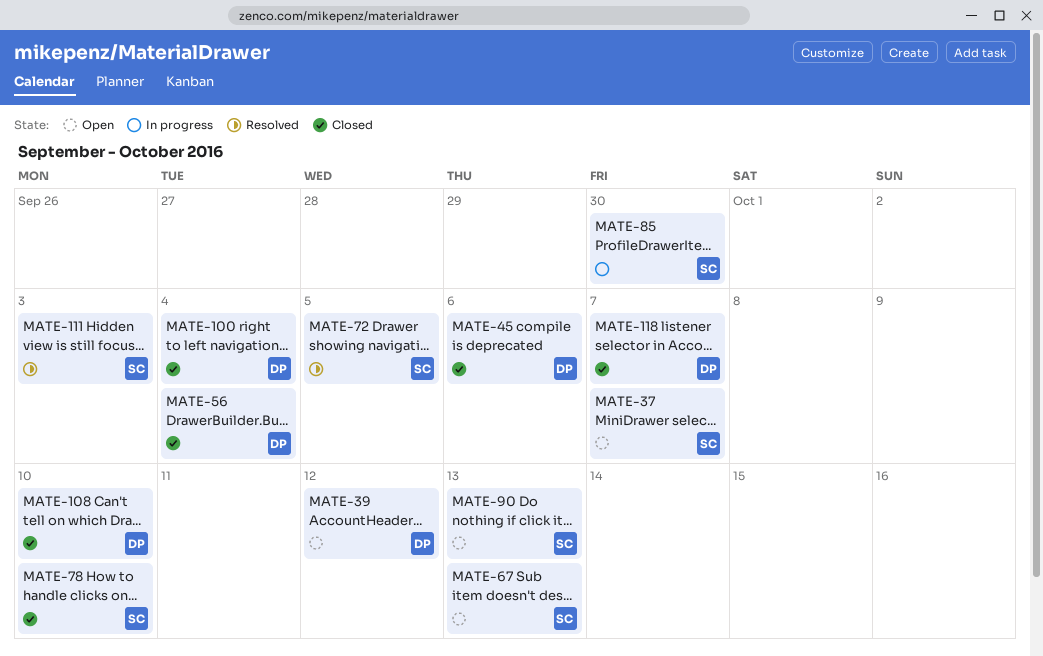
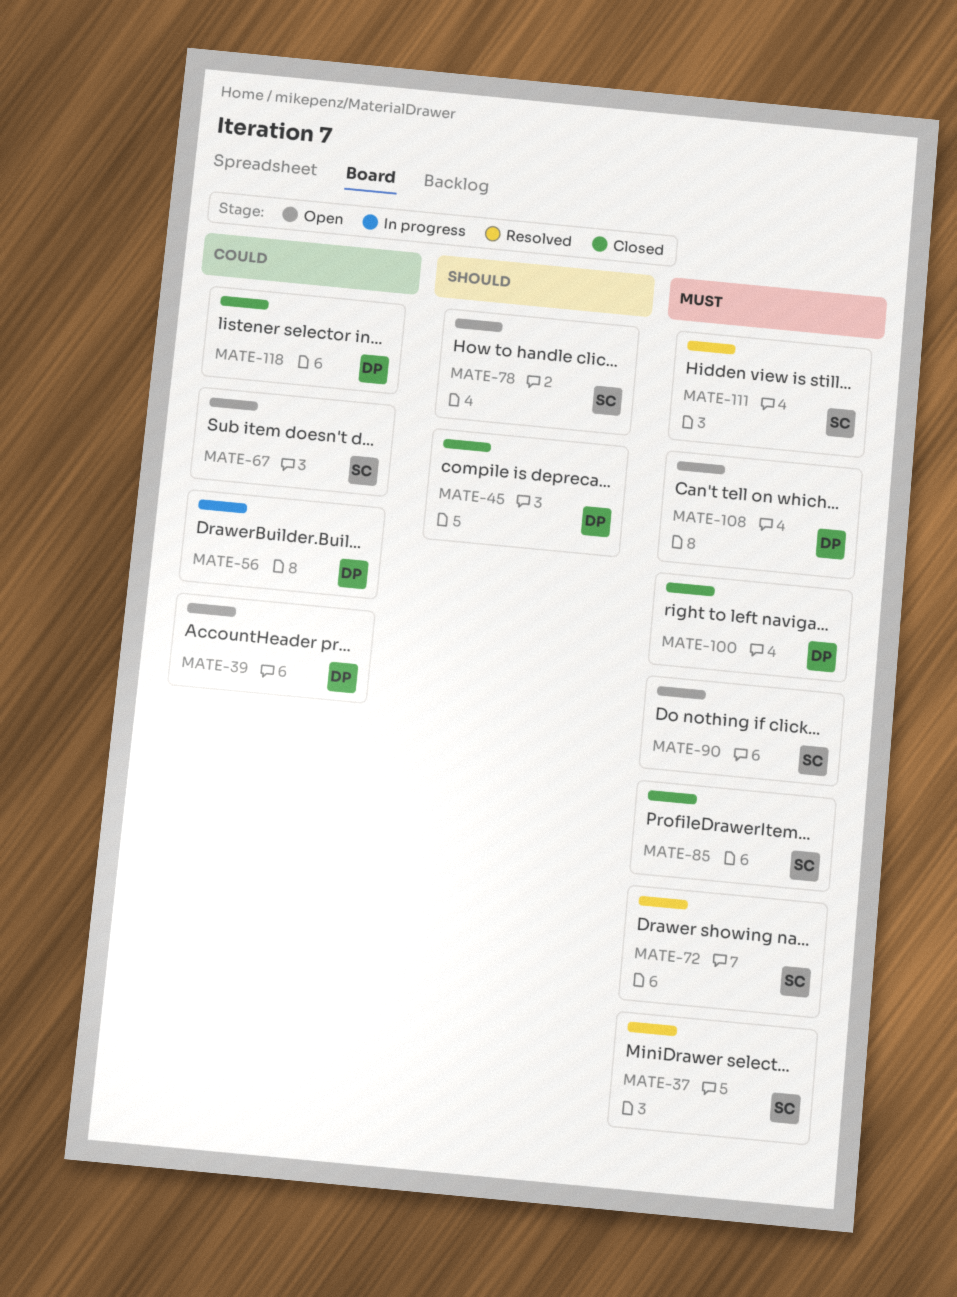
MATE-37, status: Open -> Resolved
MATE-56, status: Closed -> In progress
MATE-78, status: Closed -> Open
MATE-85, status: In progress -> Closed
MATE-108, status: Closed -> Open

